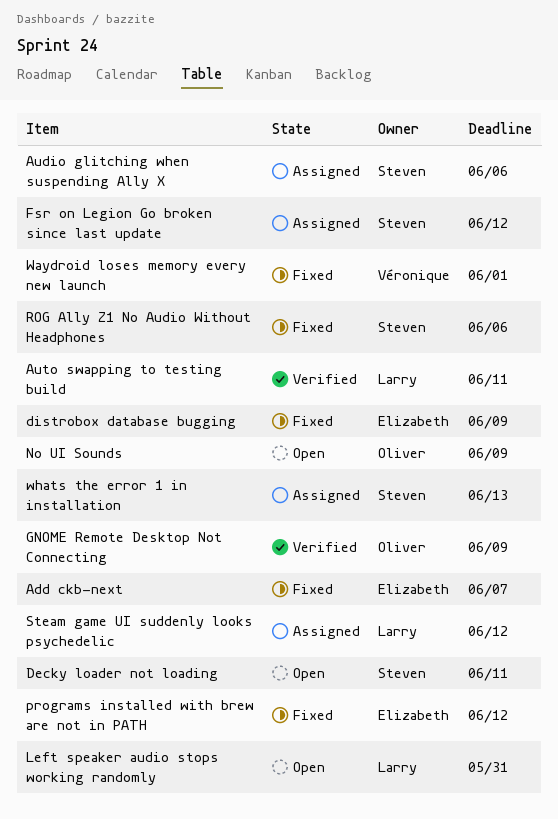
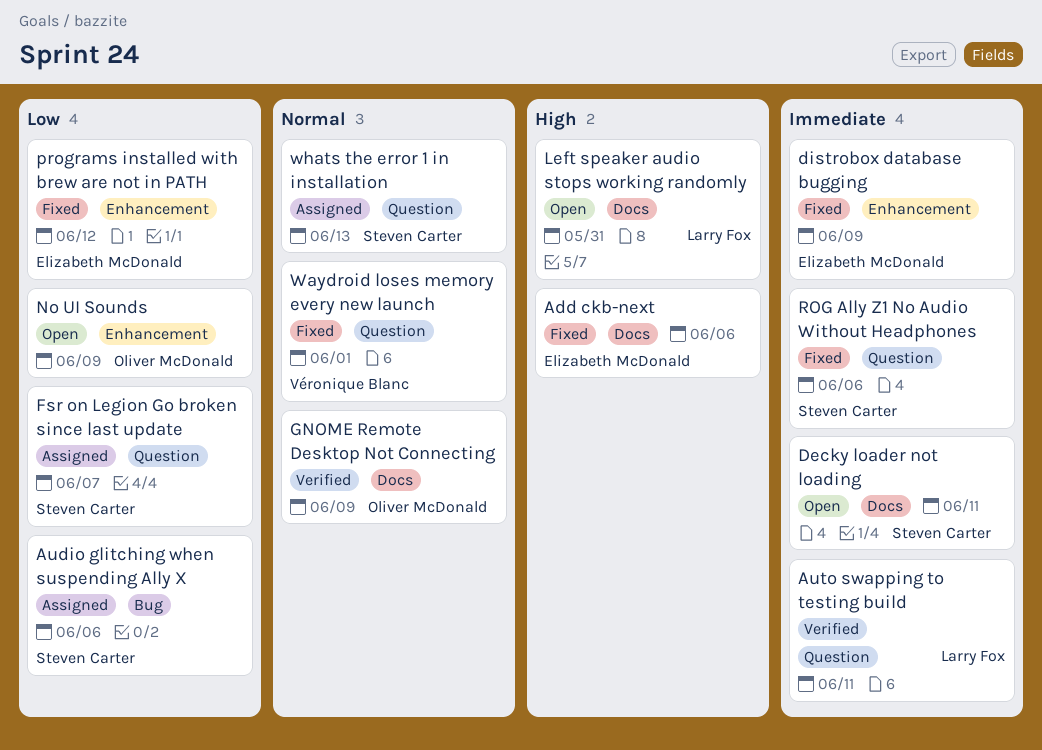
Add ckb-next, due: Jun 7 -> Jun 6
Fsr on Legion Go broken since last update, due: Jun 12 -> Jun 7
Steam game UI suddenly looks psychedelic: present -> none

